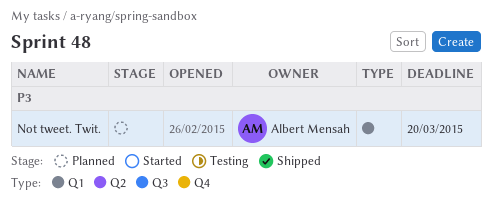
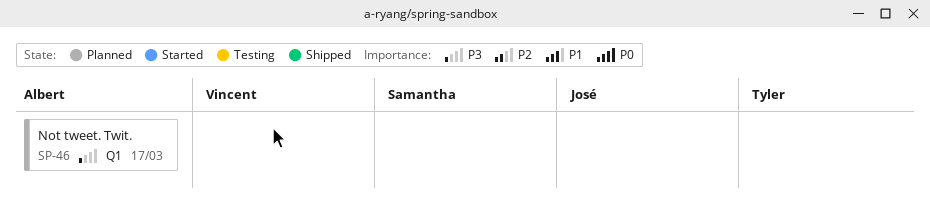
Not tweet. Twit., due: Mar 20 -> Mar 17

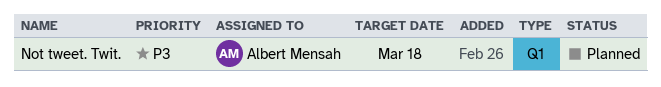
Not tweet. Twit., due: Mar 17 -> Mar 18

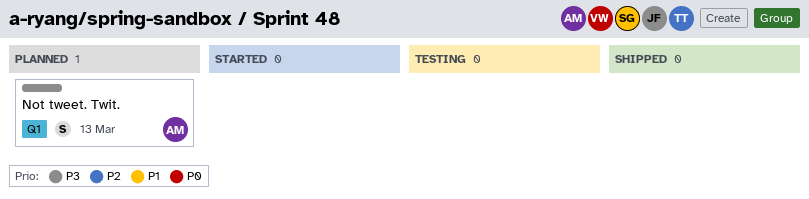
Not tweet. Twit., due: Mar 18 -> Mar 13

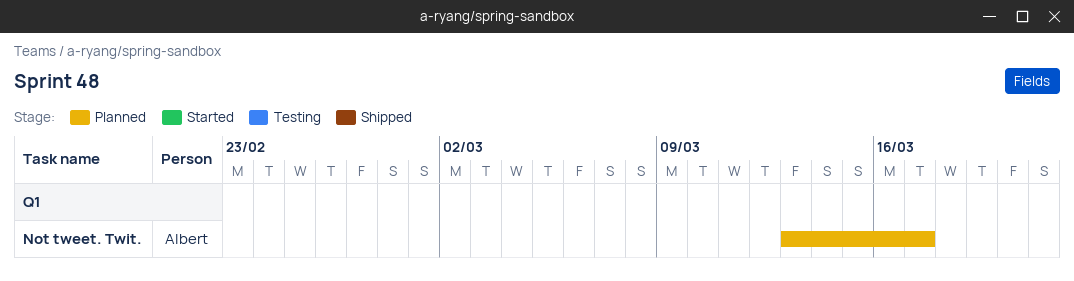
Not tweet. Twit., due: Mar 13 -> Mar 17

